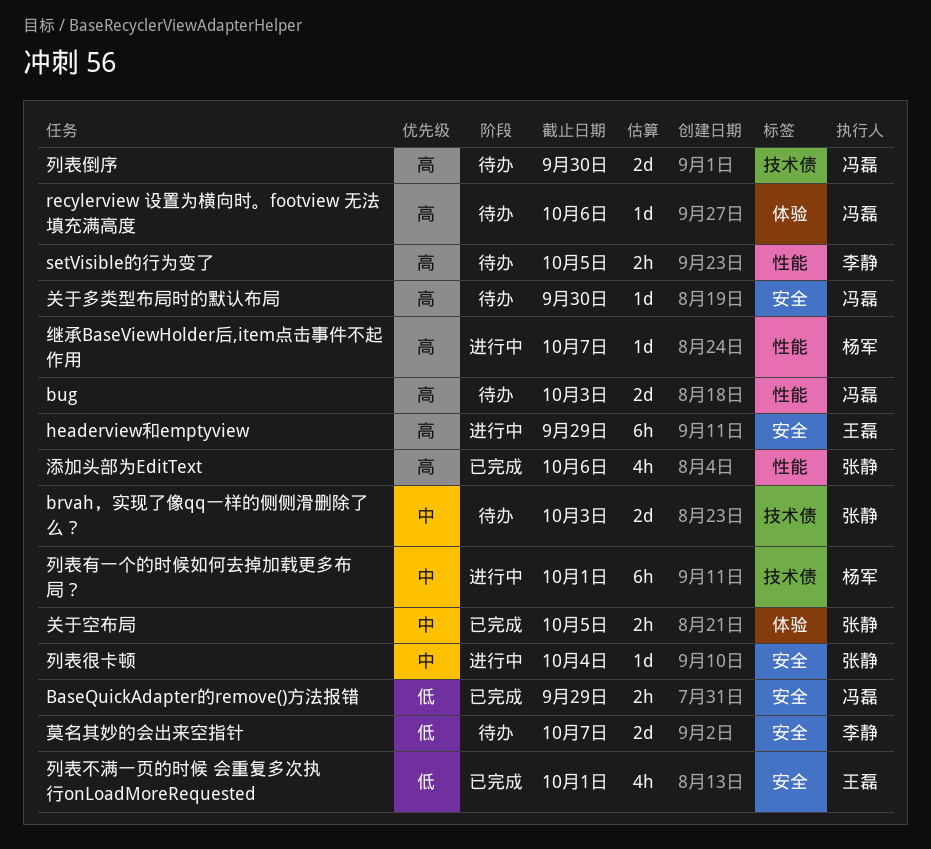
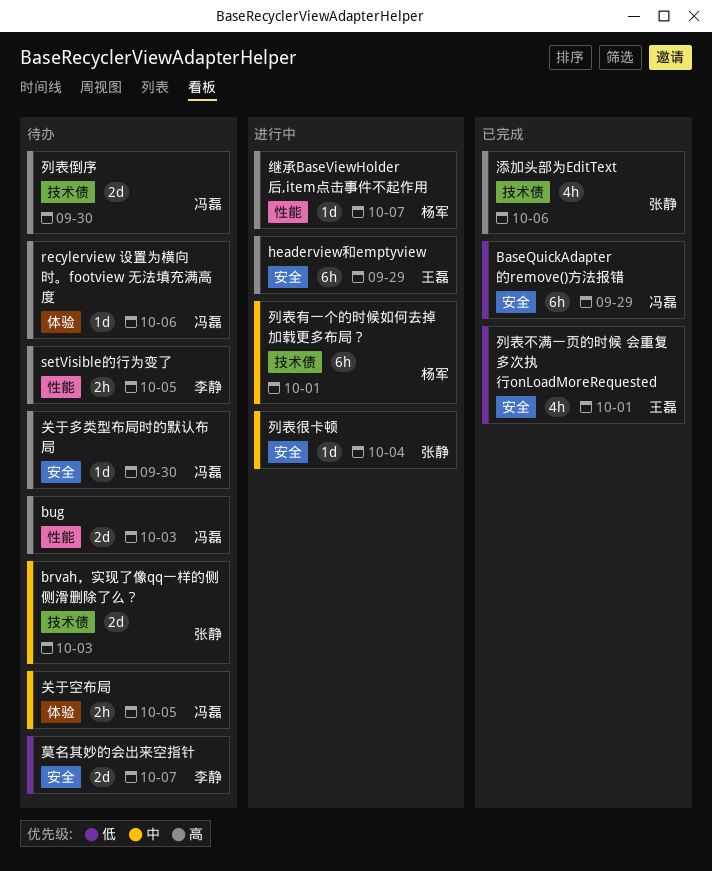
BaseQuickAdapter的remove()方法报错, estimate: 2h -> 6h
关于空布局, status: 已完成 -> 待办
关于空布局, owner: 张静 -> 冯磊
添加头部为EditText, label: 性能 -> 技术债

